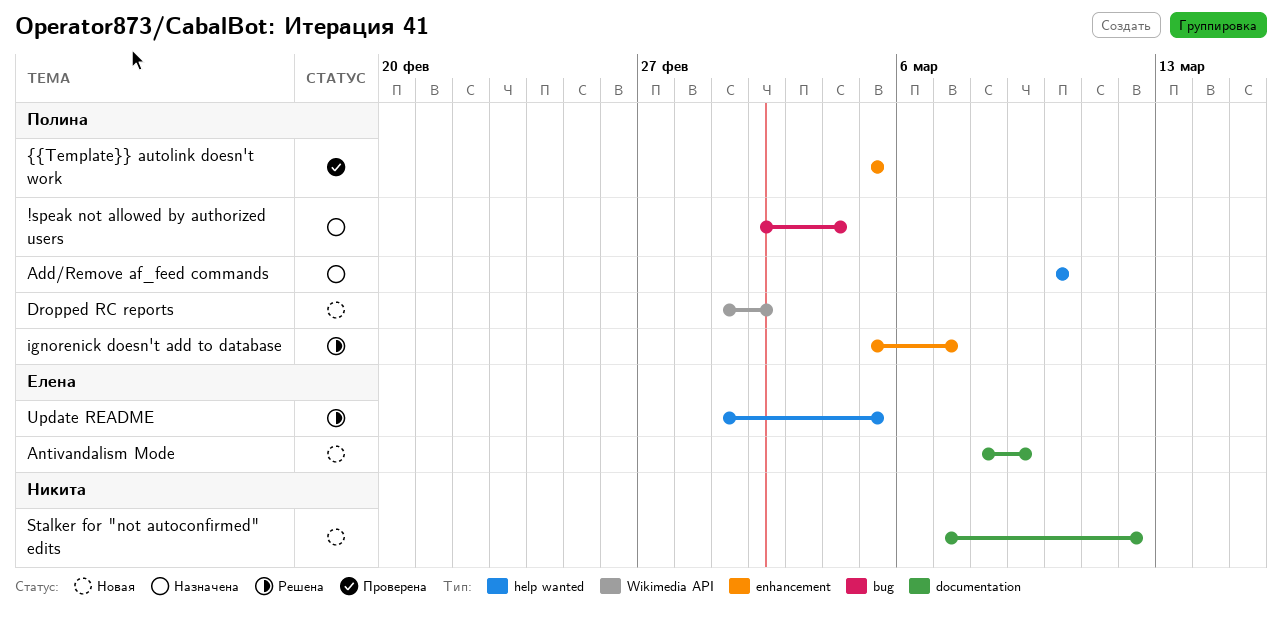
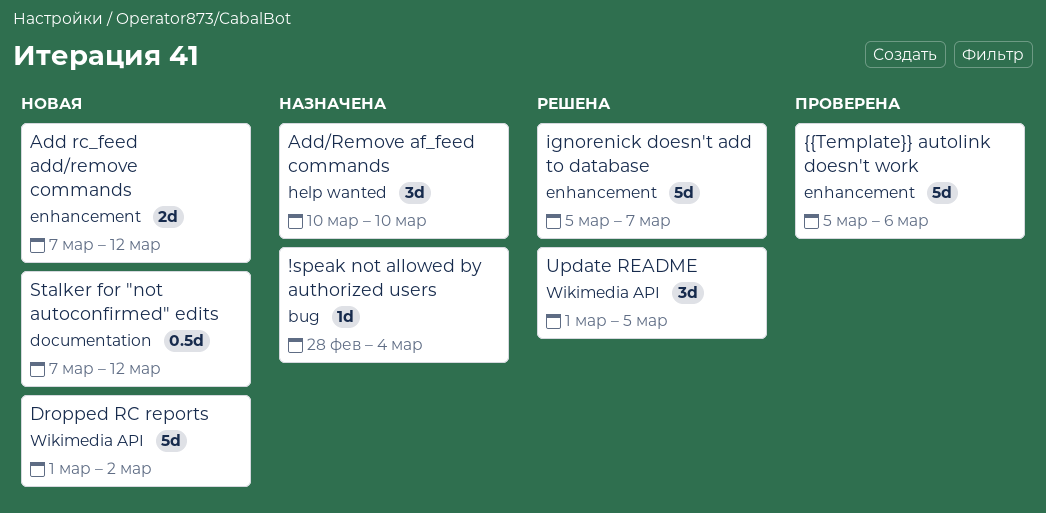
!speak not allowed by authorized users, start: Mar 2 -> Feb 28
Add rc_feed add/remove commands: none -> present
Antivandalism Mode: present -> none
Update README, label: help wanted -> Wikimedia API
{{Template}} autolink doesn't work, due: Mar 5 -> Mar 6

